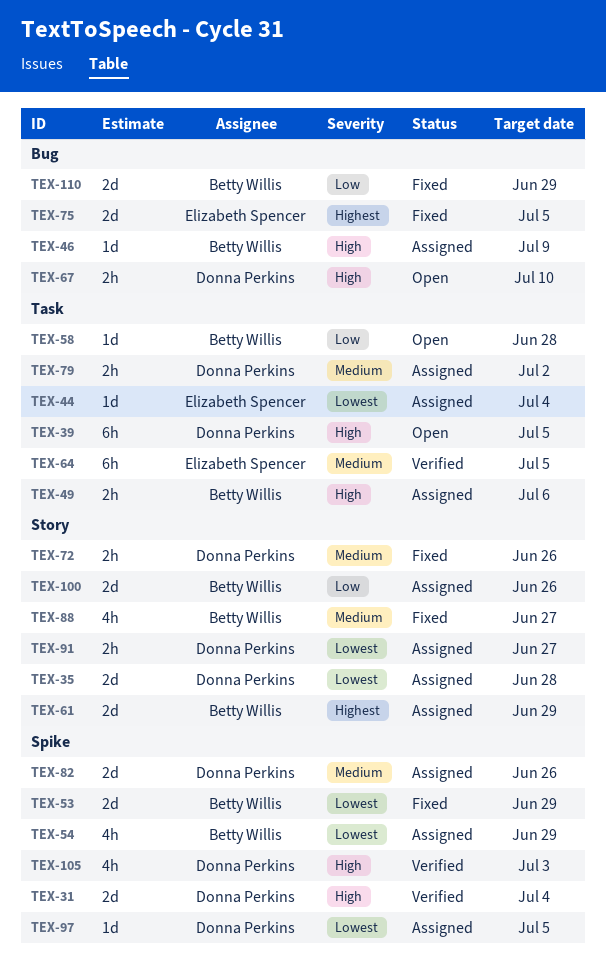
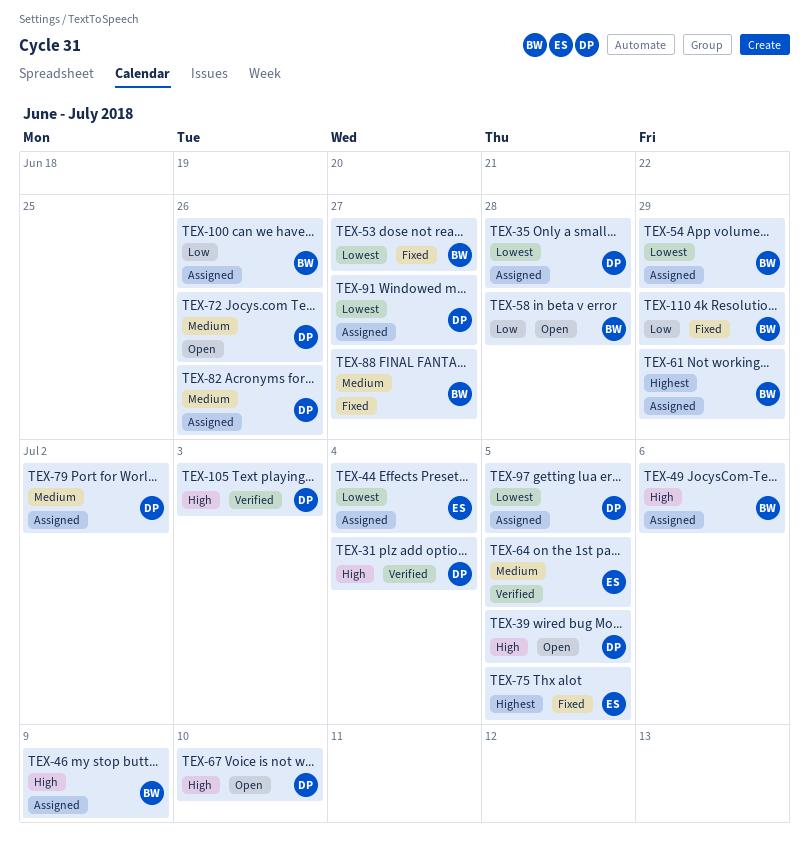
TEX-53, due: Jun 29 -> Jun 27
TEX-72, status: Fixed -> Open

